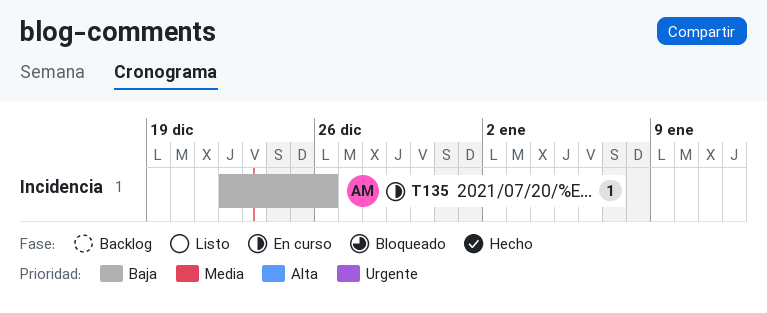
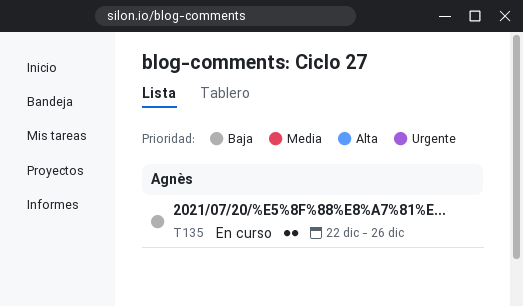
T135, estimate: 1 -> 2

